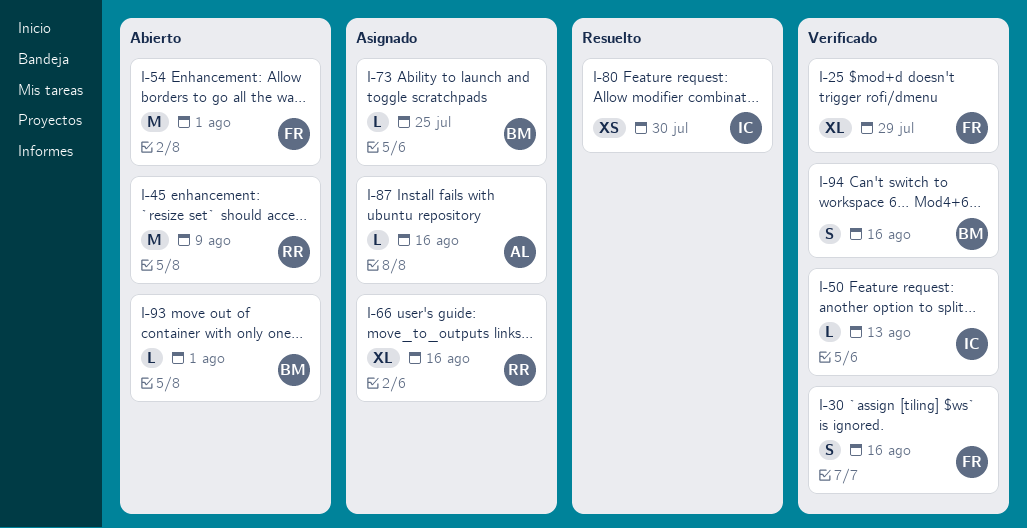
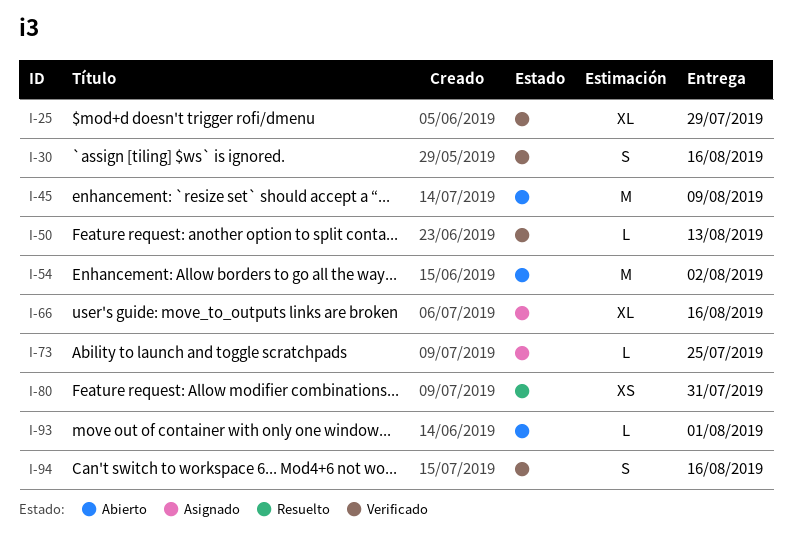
I-54, due: Aug 1 -> Aug 2
I-80, due: Jul 30 -> Jul 31
I-87: present -> none

